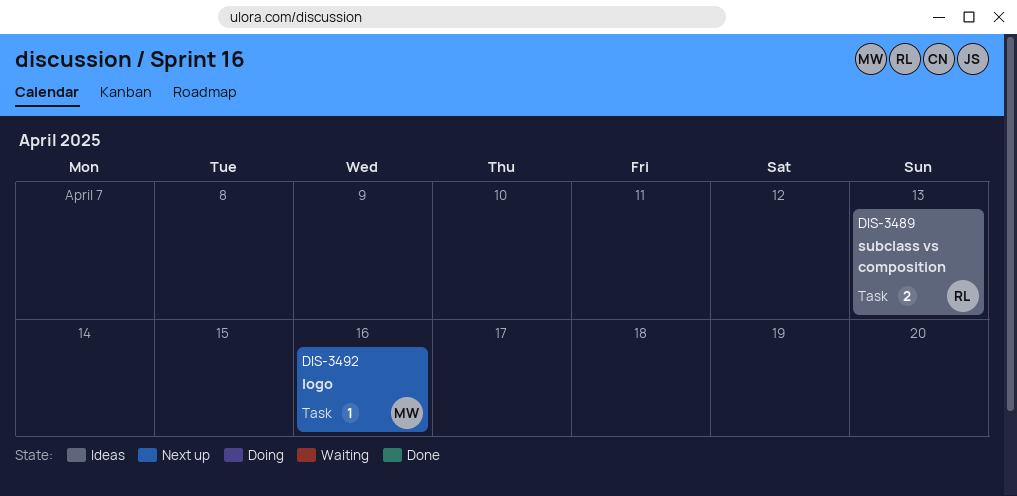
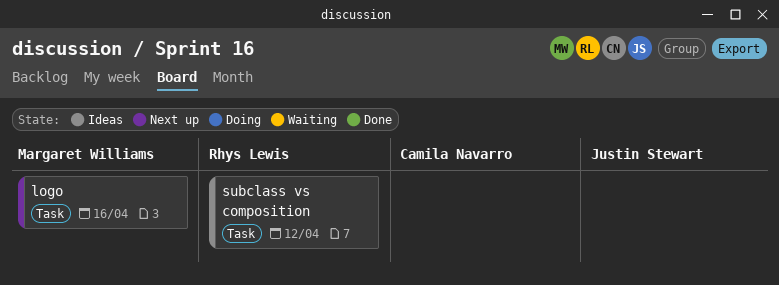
subclass vs composition, due: Apr 13 -> Apr 12

